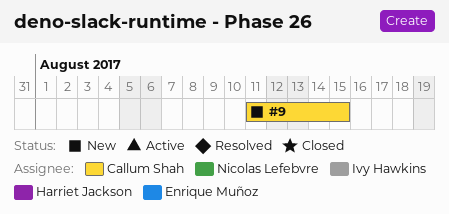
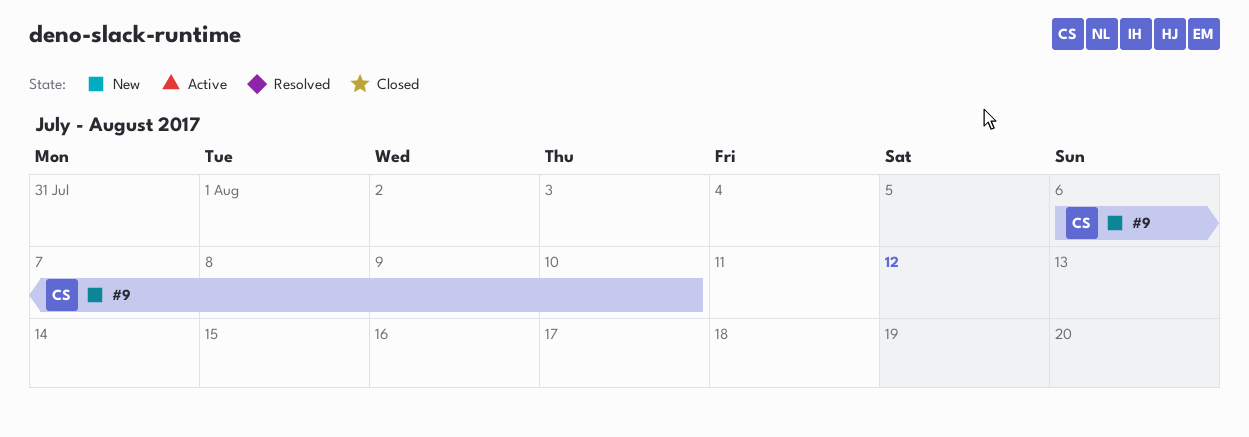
#9, start: Aug 11 -> Aug 6
#9, due: Aug 15 -> Aug 10

